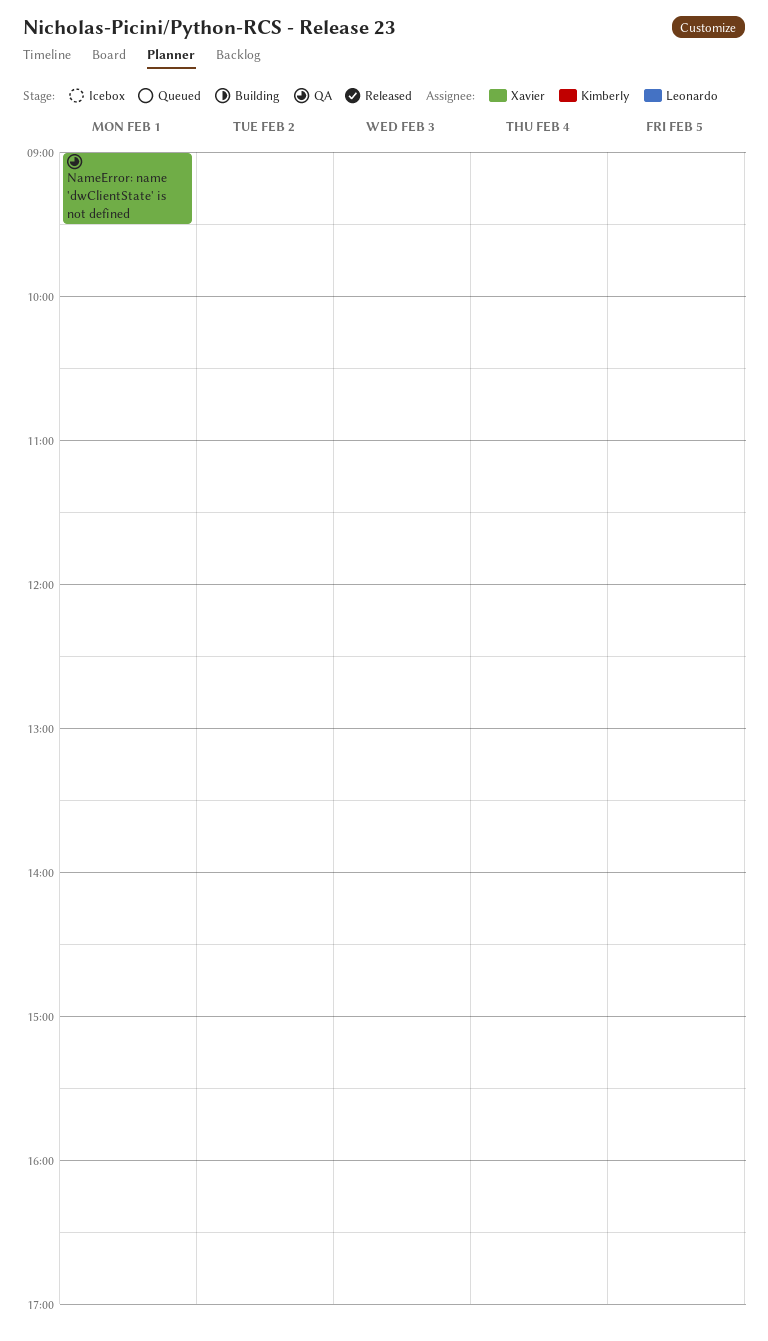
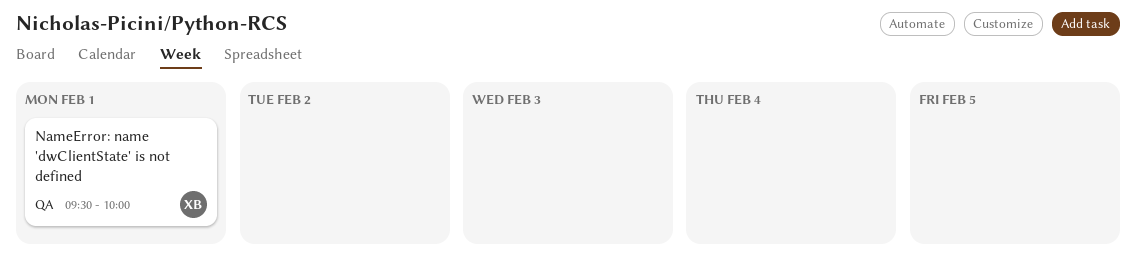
NameError: name 'dwClientState' is not defined, begins: 09:00 -> 09:30
NameError: name 'dwClientState' is not defined, ends: 09:30 -> 10:00

